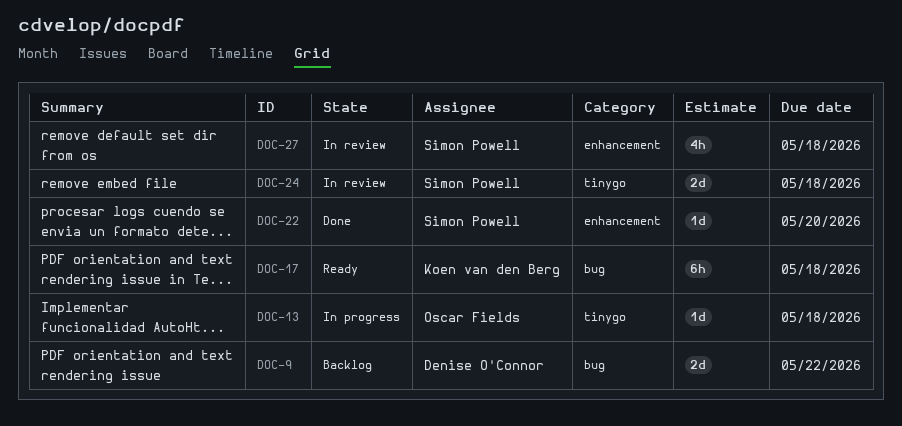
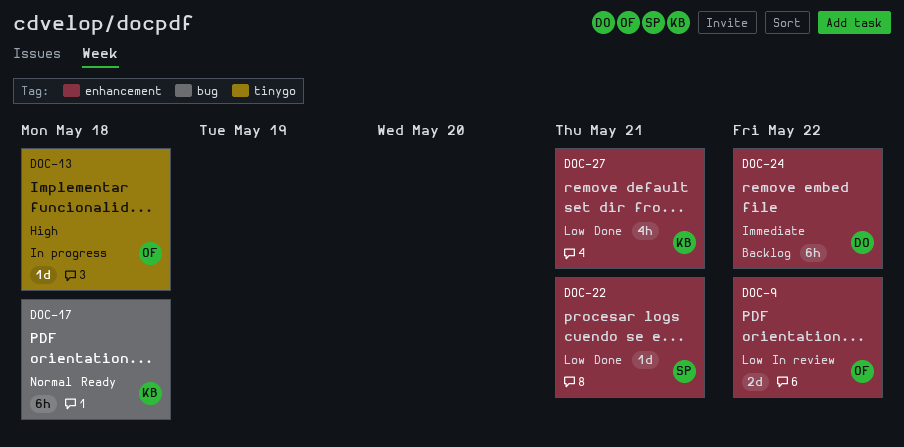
DOC-9, status: Backlog -> In review
DOC-9, owner: Denise O'Connor -> Oscar Fields
DOC-9, label: bug -> enhancement
DOC-22, due: May 20 -> May 21
DOC-24, status: In review -> Backlog
DOC-24, owner: Simon Powell -> Denise O'Connor
DOC-24, label: tinygo -> enhancement
DOC-24, estimate: 2d -> 6h
DOC-24, due: May 18 -> May 22
DOC-27, status: In review -> Done
DOC-27, owner: Simon Powell -> Koen van den Berg
DOC-27, due: May 18 -> May 21

